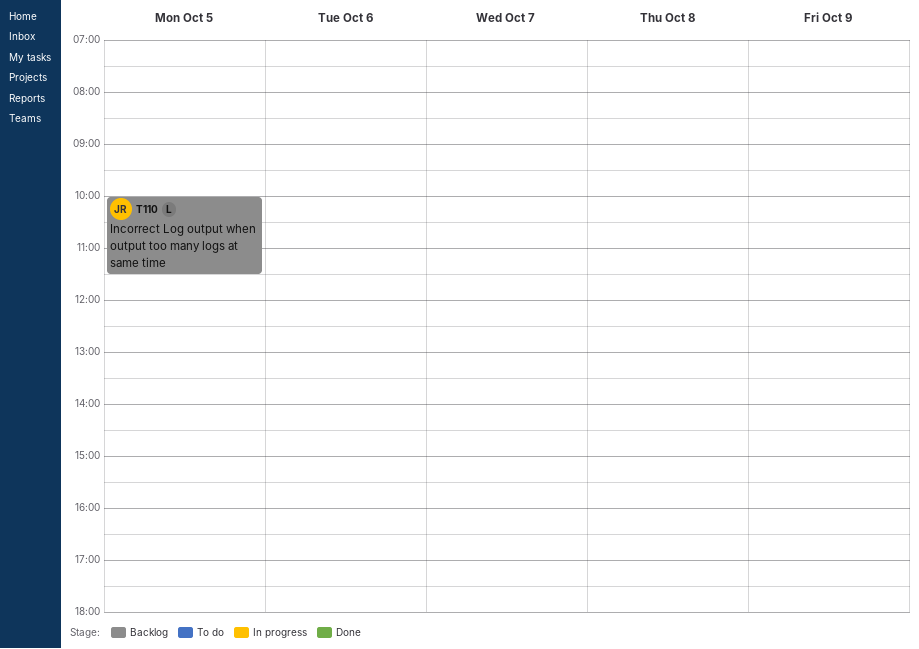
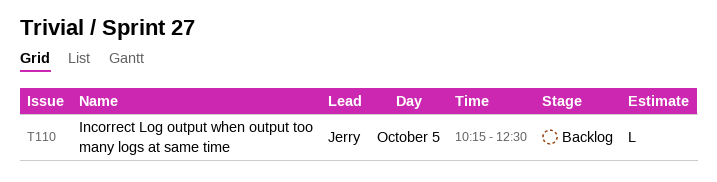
T110, begins: 10:00 -> 10:15
T110, ends: 11:30 -> 12:30

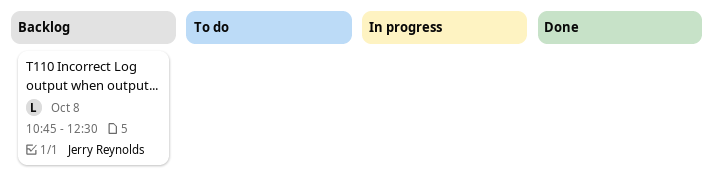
T110, day: Oct 5 -> Oct 8
T110, begins: 10:15 -> 10:45

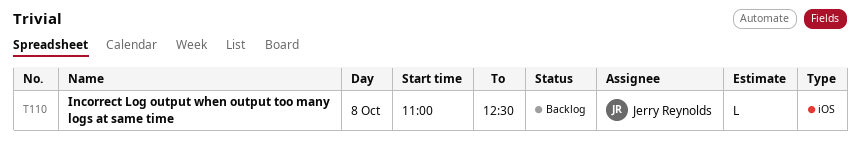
T110, begins: 10:45 -> 11:00

